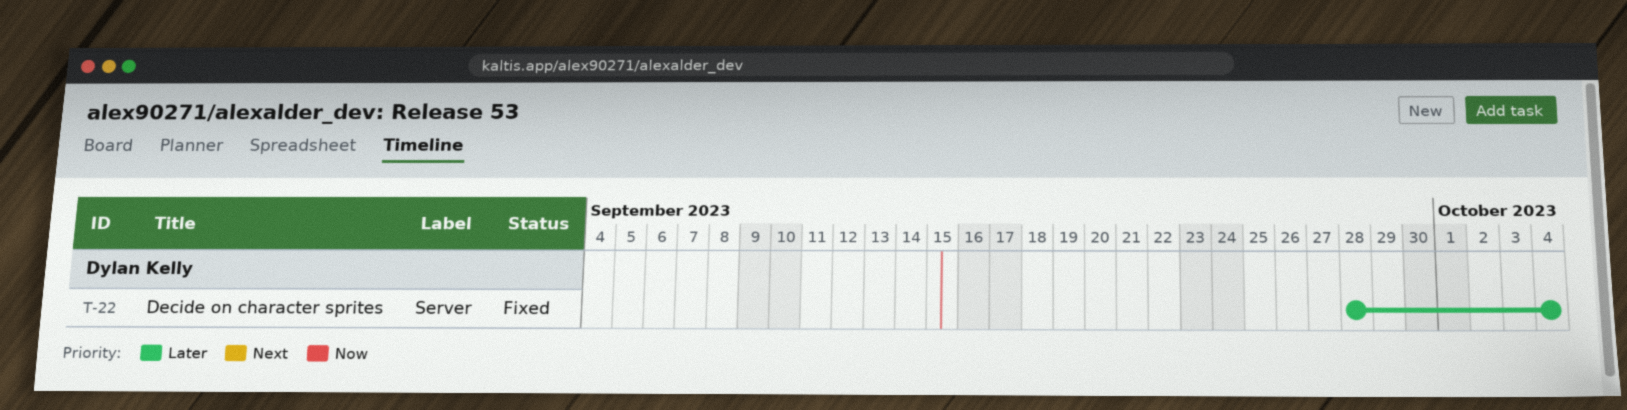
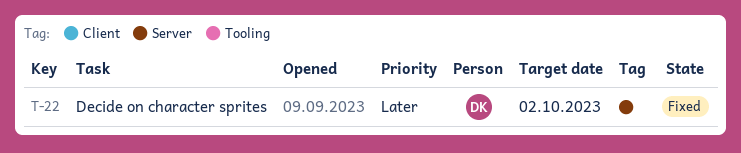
T-22, due: Oct 4 -> Oct 2

